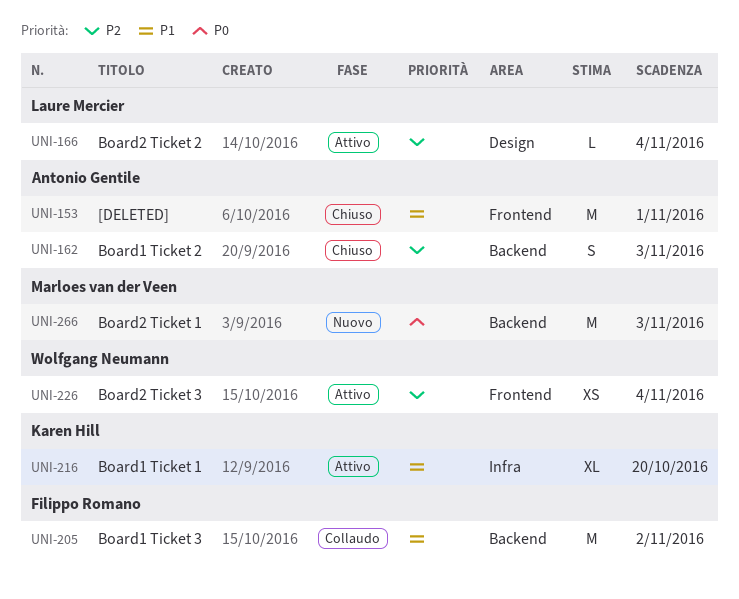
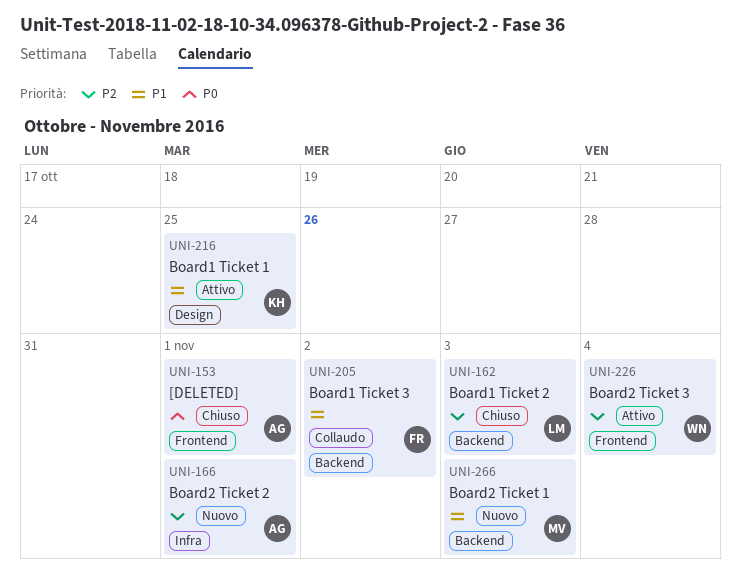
UNI-153, priority: P1 -> P0
UNI-162, owner: Antonio Gentile -> Laure Mercier
UNI-166, status: Attivo -> Nuovo
UNI-166, owner: Laure Mercier -> Antonio Gentile
UNI-166, label: Design -> Infra
UNI-166, due: Nov 4 -> Nov 1
UNI-216, label: Infra -> Design
UNI-216, due: Oct 20 -> Oct 25
UNI-266, priority: P0 -> P1

